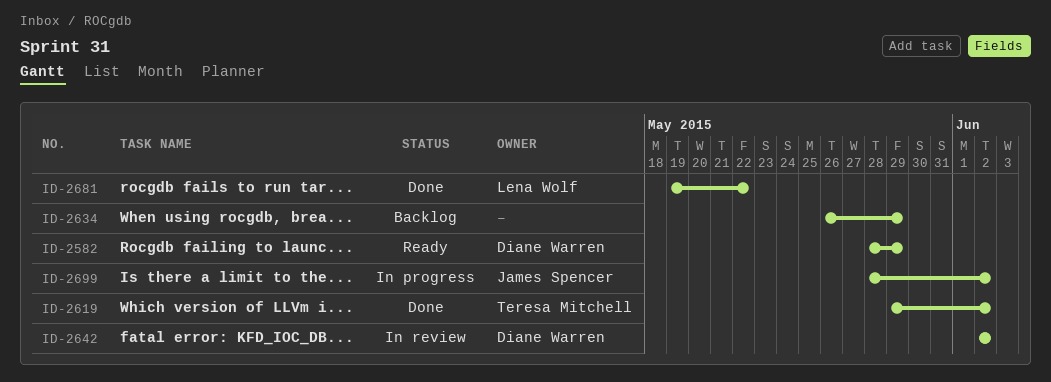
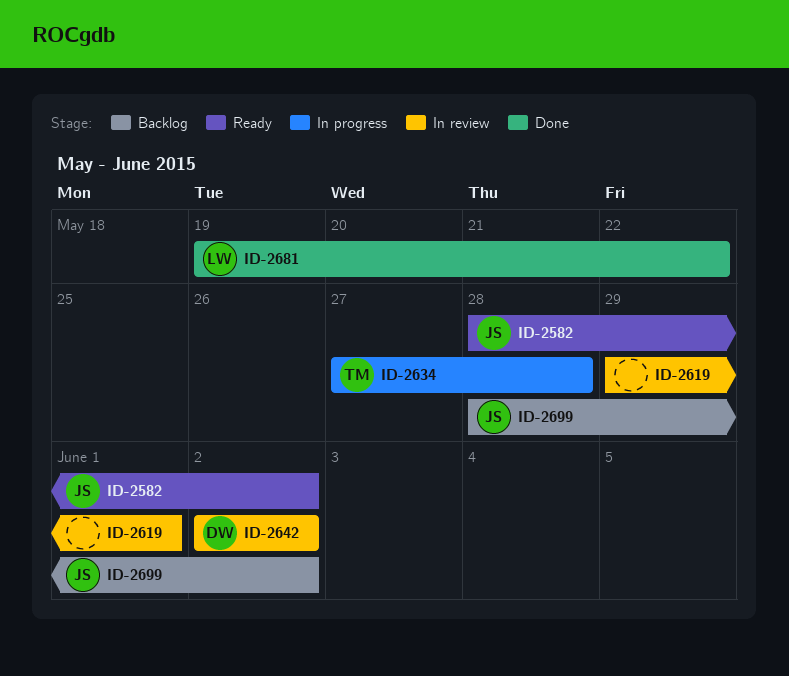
ID-2582, owner: Diane Warren -> James Spencer
ID-2582, due: May 29 -> Jun 2
ID-2619, status: Done -> In review
ID-2619, owner: Teresa Mitchell -> none
ID-2619, due: Jun 2 -> Jun 1
ID-2634, status: Backlog -> In progress
ID-2634, owner: none -> Teresa Mitchell
ID-2634, start: May 26 -> May 27
ID-2634, due: May 29 -> May 28
ID-2699, status: In progress -> Backlog

